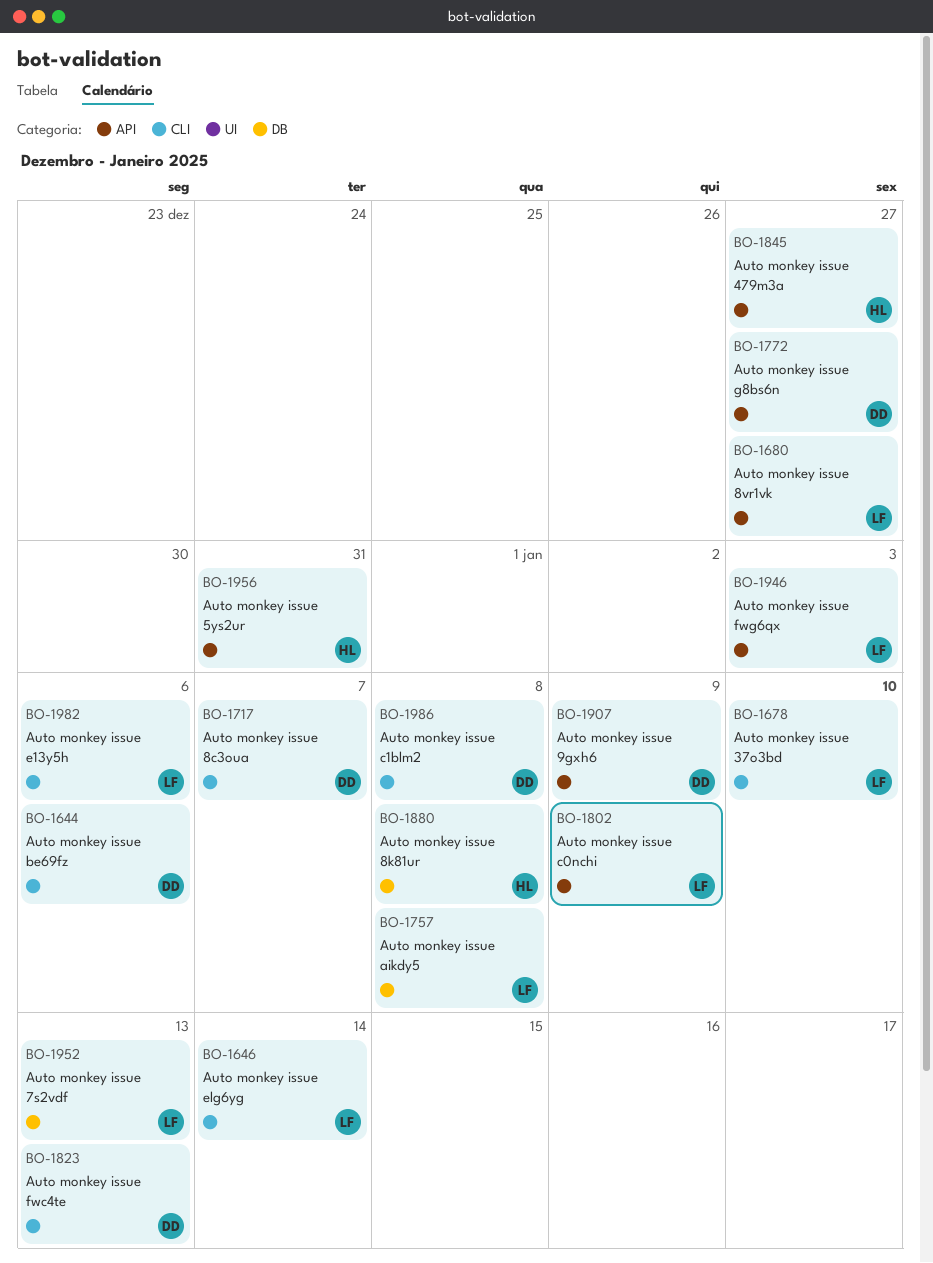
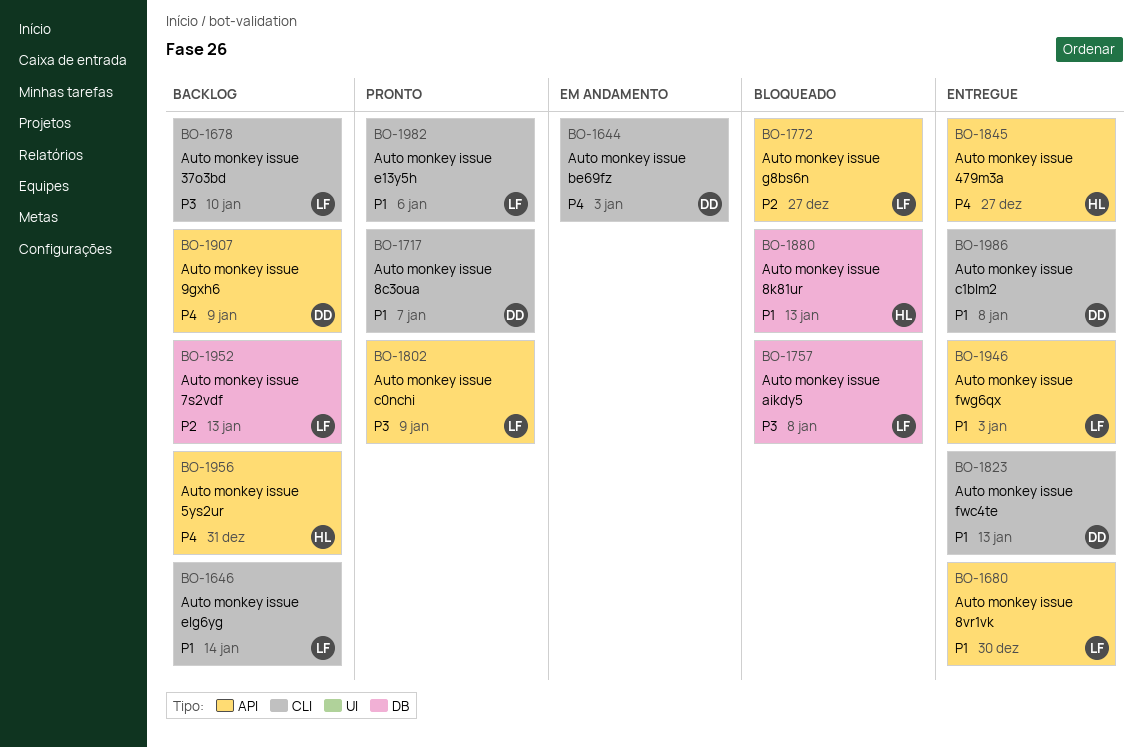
BO-1644, due: Jan 6 -> Jan 3
BO-1680, due: Dec 27 -> Dec 30
BO-1772, owner: DD -> LF
BO-1880, due: Jan 8 -> Jan 13

